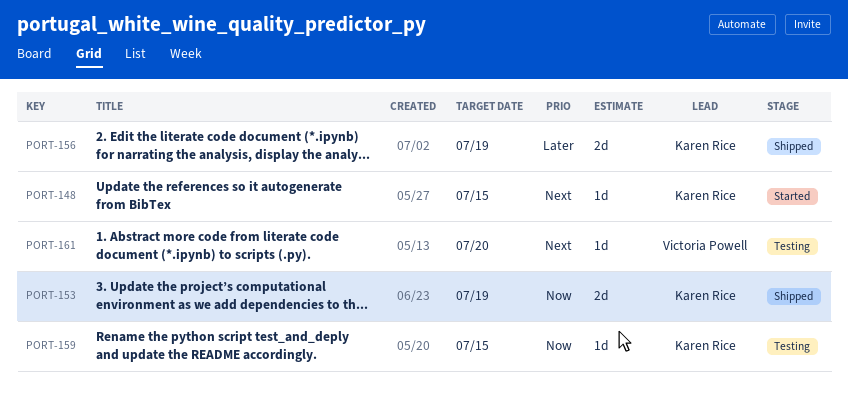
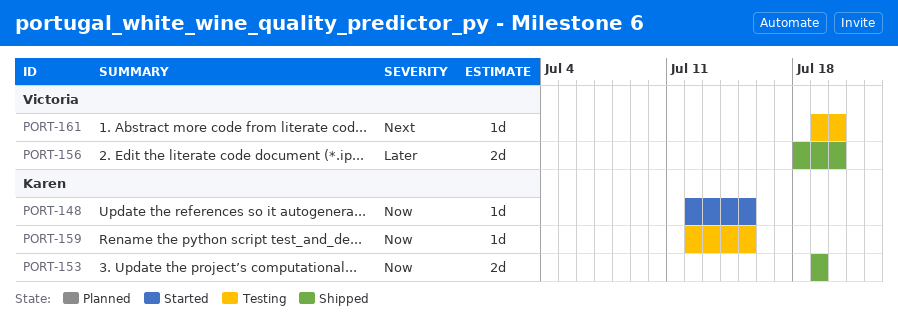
PORT-148, priority: Next -> Now
PORT-156, owner: Karen Rice -> Victoria Powell
PORT-156, due: Jul 19 -> Jul 20

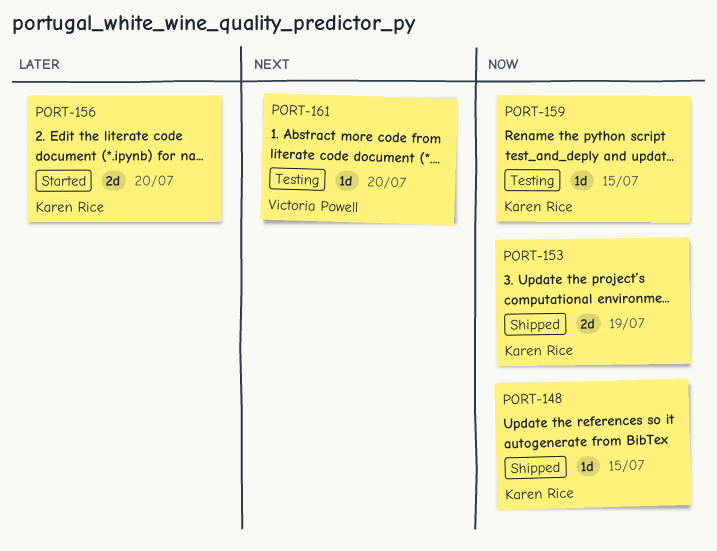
PORT-148, status: Started -> Shipped
PORT-156, status: Shipped -> Started
PORT-156, owner: Victoria Powell -> Karen Rice

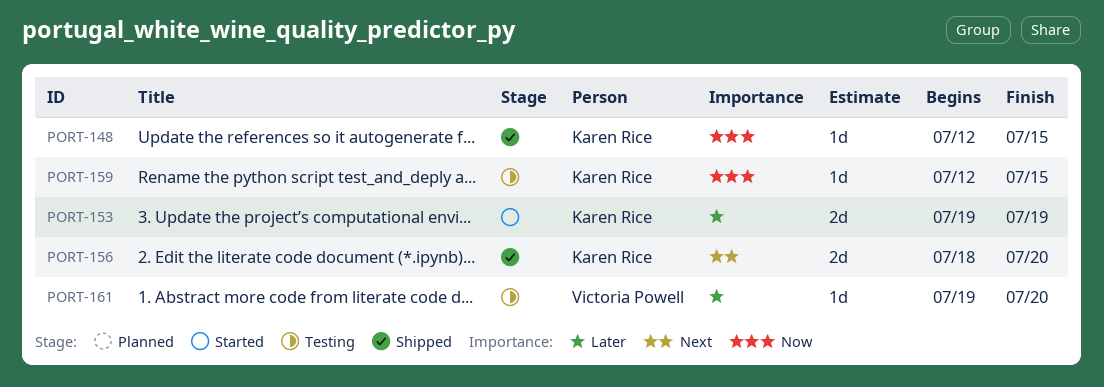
PORT-153, status: Shipped -> Started
PORT-153, priority: Now -> Later
PORT-156, status: Started -> Shipped
PORT-156, priority: Later -> Next
PORT-161, priority: Next -> Later

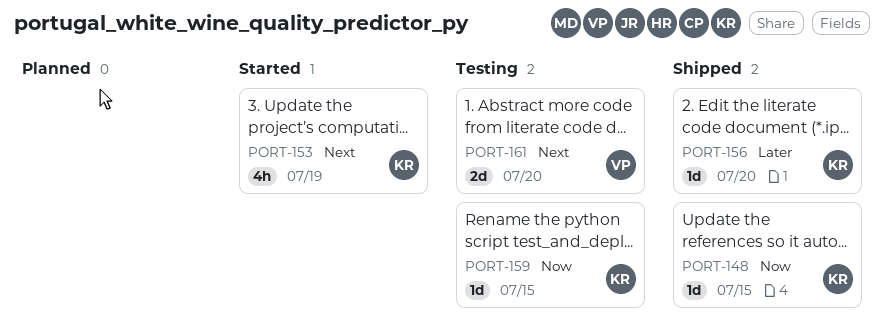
PORT-153, priority: Later -> Next
PORT-153, estimate: 2d -> 4h
PORT-156, priority: Next -> Later
PORT-156, estimate: 2d -> 1d
PORT-161, priority: Later -> Next
PORT-161, estimate: 1d -> 2d

